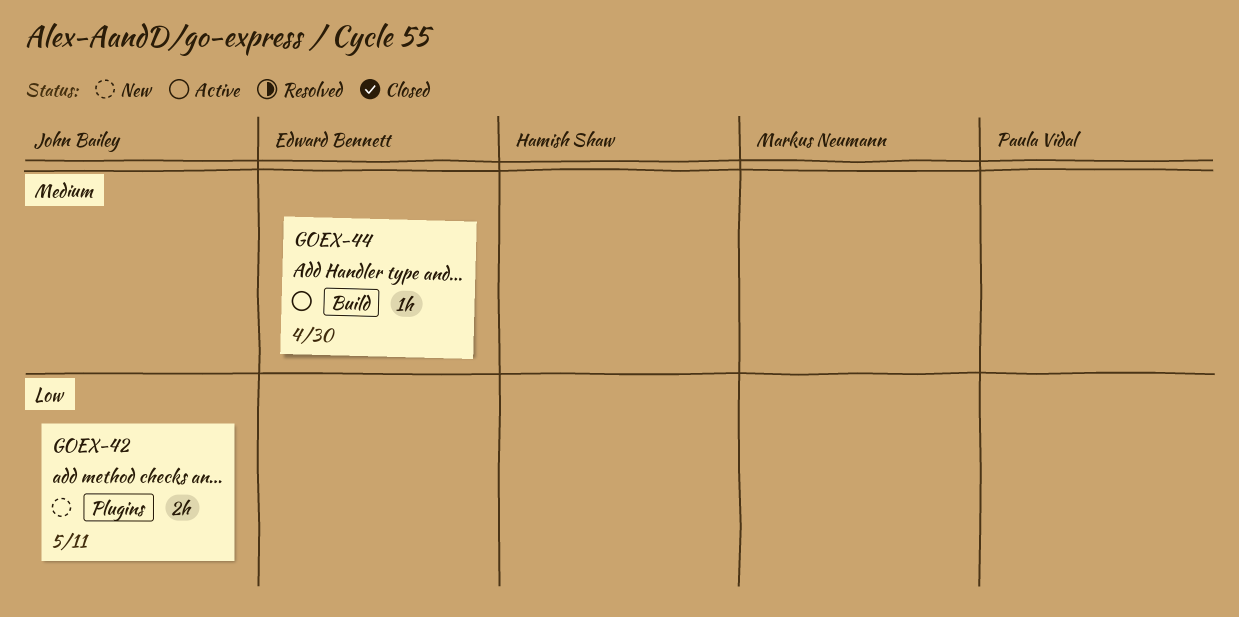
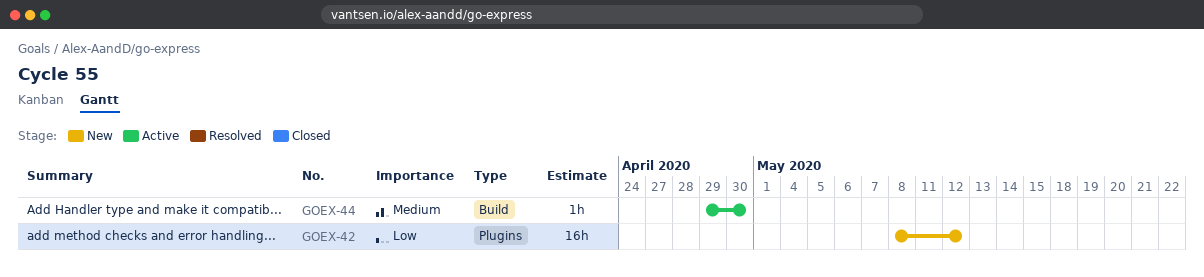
GOEX-42, estimate: 2h -> 16h
GOEX-42, due: May 11 -> May 12

